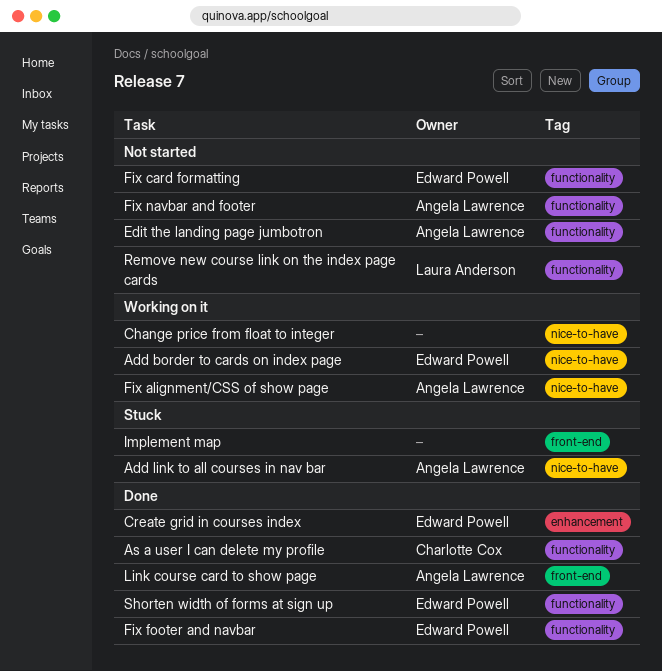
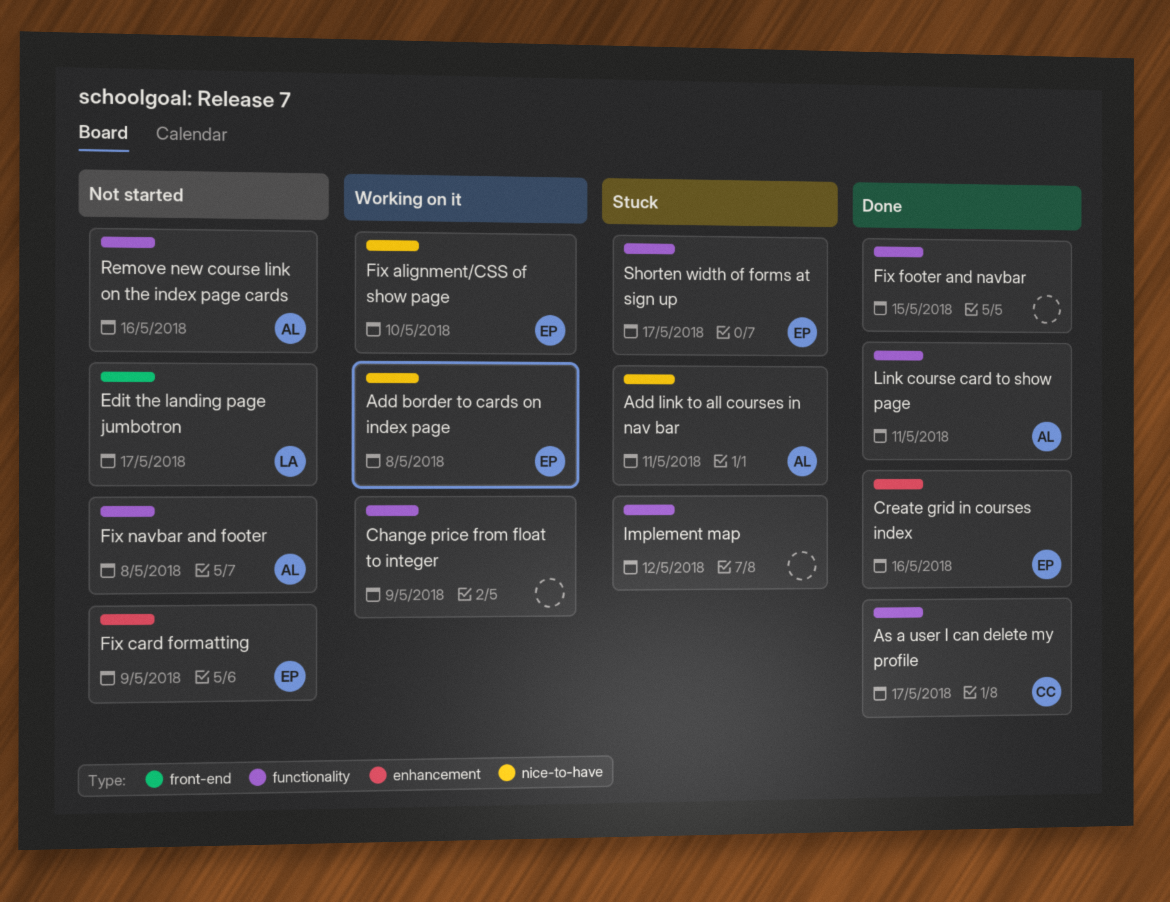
Change price from float to integer, label: nice-to-have -> functionality
Edit the landing page jumbotron, owner: Angela Lawrence -> Laura Anderson
Edit the landing page jumbotron, label: functionality -> front-end
Fix alignment/CSS of show page, owner: Angela Lawrence -> Edward Powell
Fix card formatting, label: functionality -> enhancement
Fix footer and navbar, owner: Edward Powell -> none
Implement map, label: front-end -> functionality
Link course card to show page, label: front-end -> functionality
Remove new course link on the index page cards, owner: Laura Anderson -> Angela Lawrence
Shorten width of forms at sign up, status: Done -> Stuck

